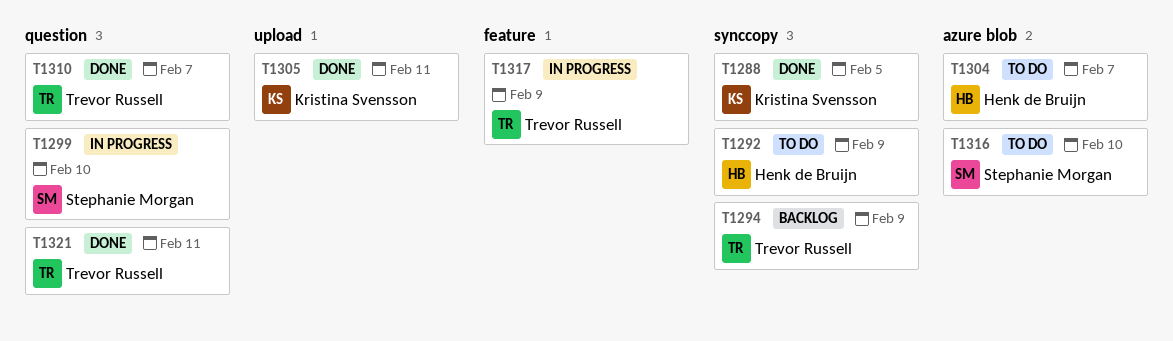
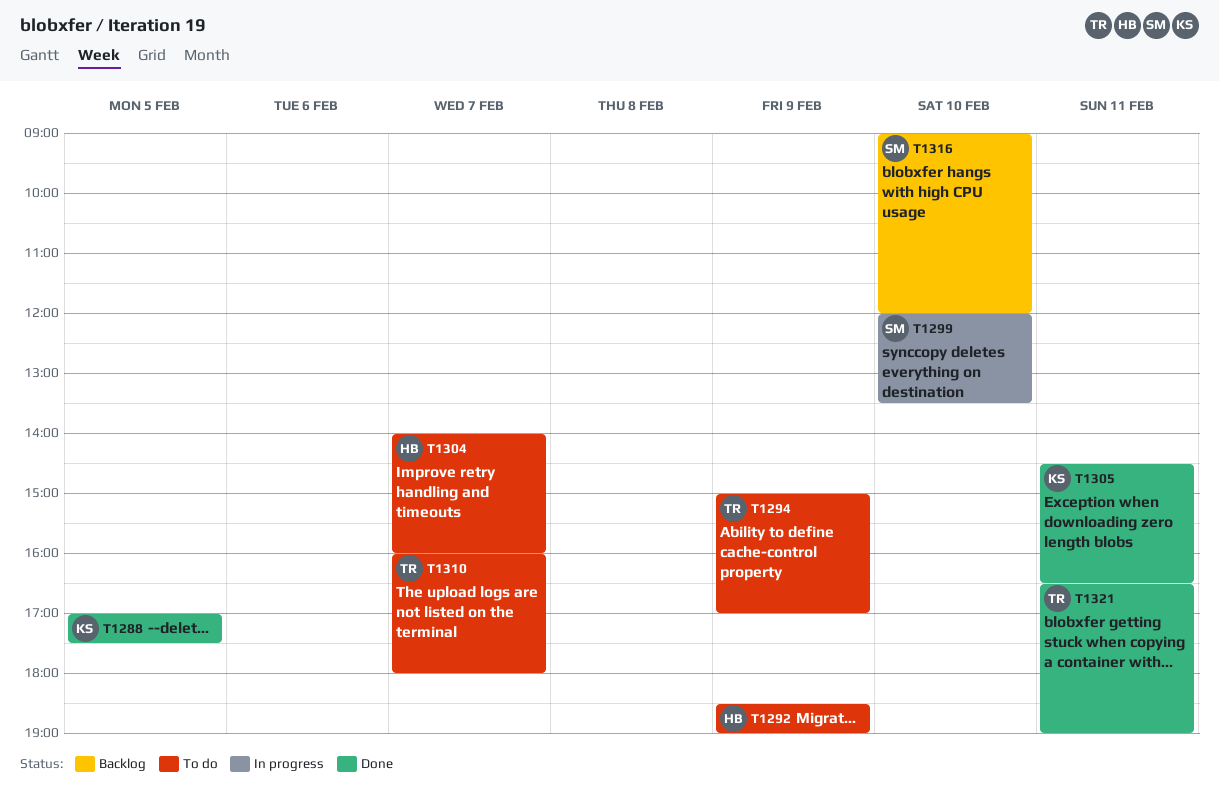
T1294, status: Backlog -> To do
T1310, status: Done -> To do
T1316, status: To do -> Backlog
T1317: present -> none

